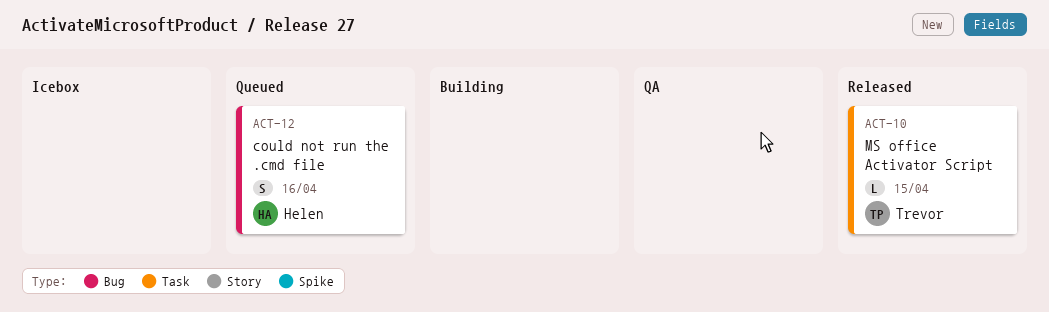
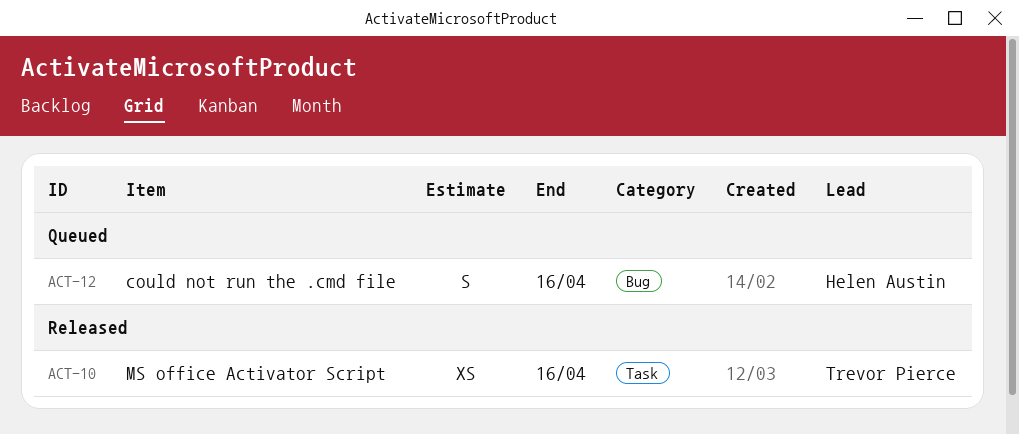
ACT-10, estimate: L -> XS
ACT-10, due: Apr 15 -> Apr 16

